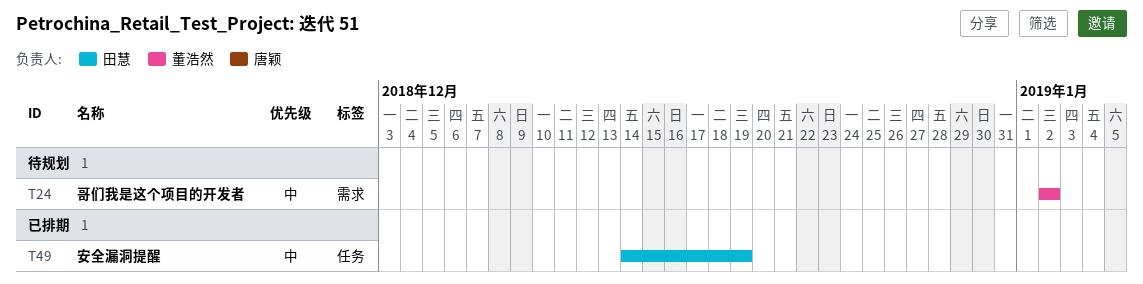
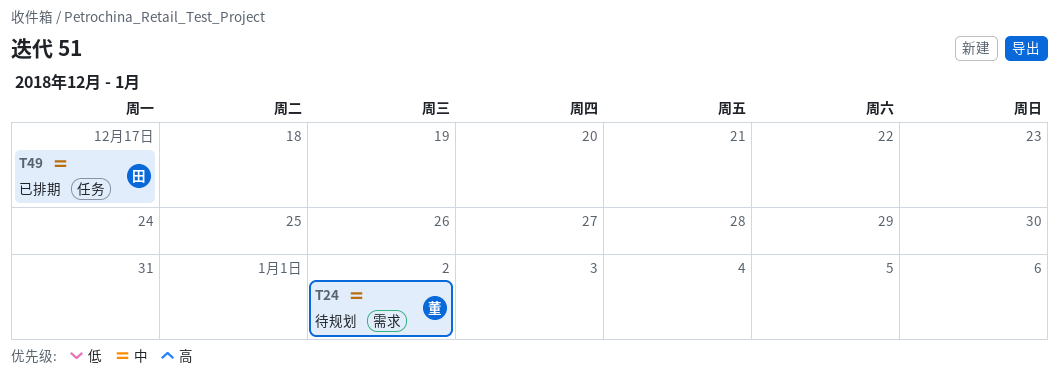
T49, due: Dec 19 -> Dec 17

